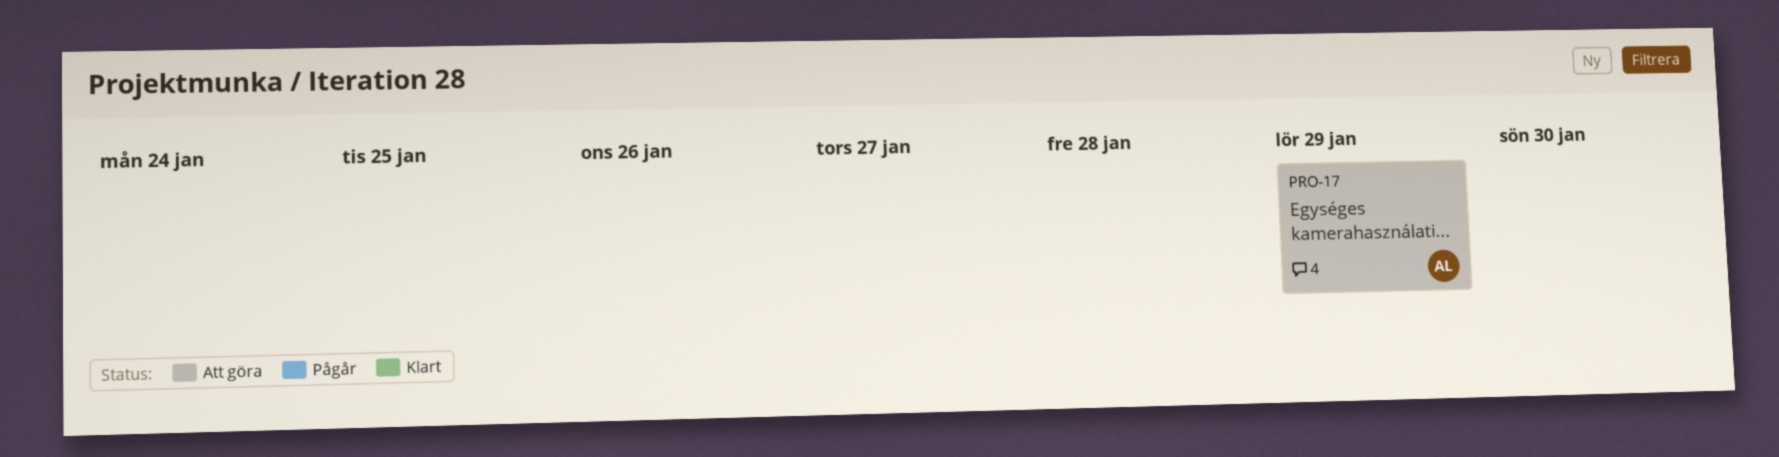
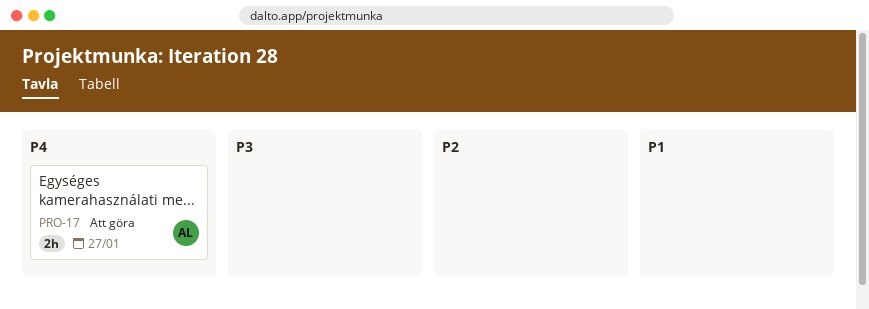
PRO-17, due: Jan 29 -> Jan 27

